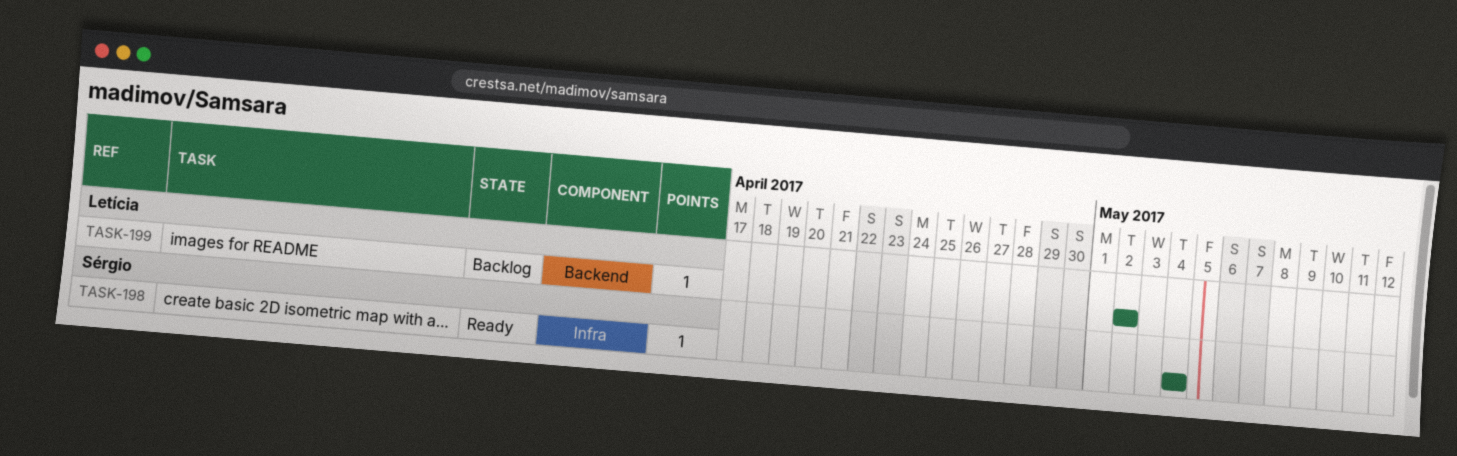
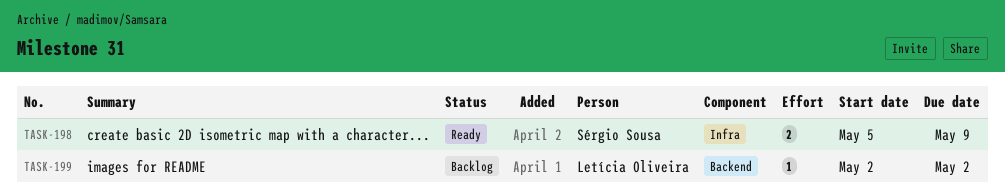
TASK-198, estimate: 1 -> 2
TASK-198, start: May 4 -> May 5
TASK-198, due: May 4 -> May 9

